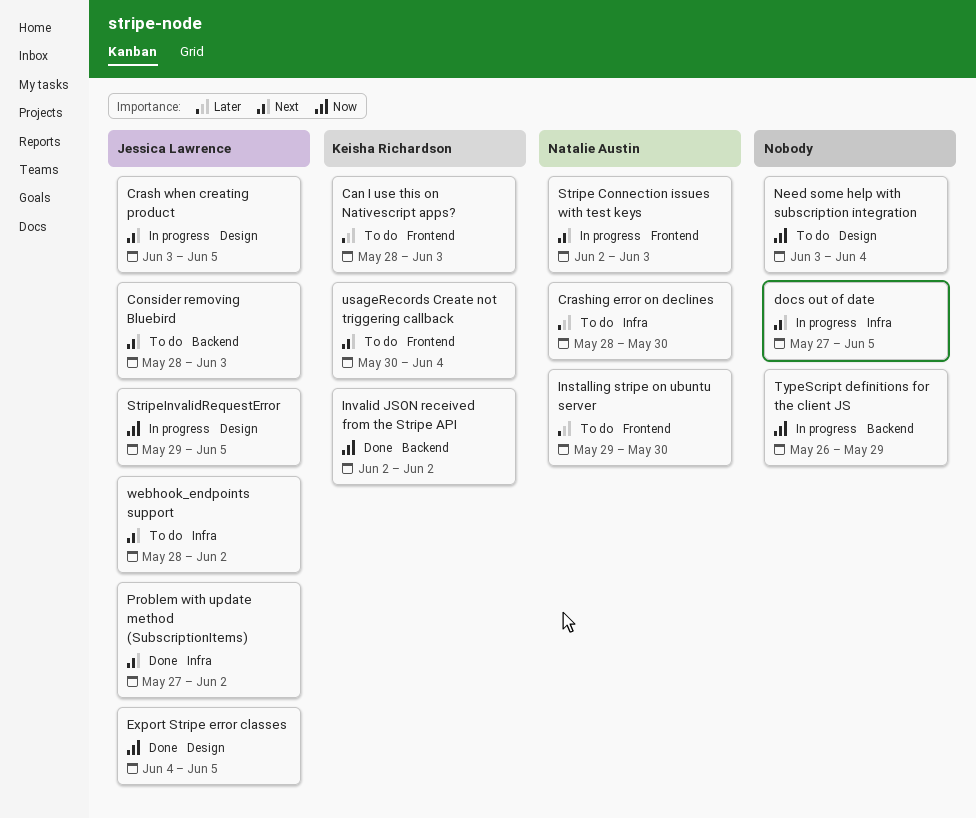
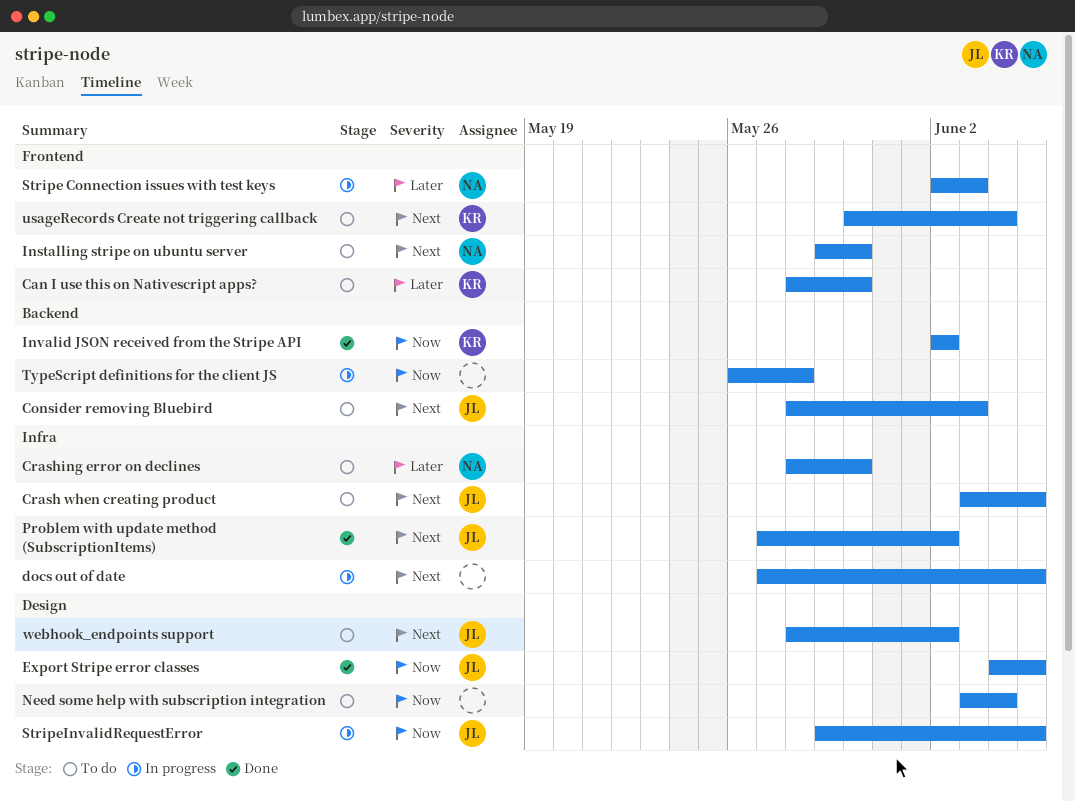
Can I use this on Nativescript apps?, due: Jun 3 -> May 30
Crash when creating product, status: In progress -> To do
Crash when creating product, label: Design -> Infra
Installing stripe on ubuntu server, priority: Later -> Next
Stripe Connection issues with test keys, priority: Next -> Later
TypeScript definitions for the client JS, due: May 29 -> May 28
webhook_endpoints support, label: Infra -> Design

